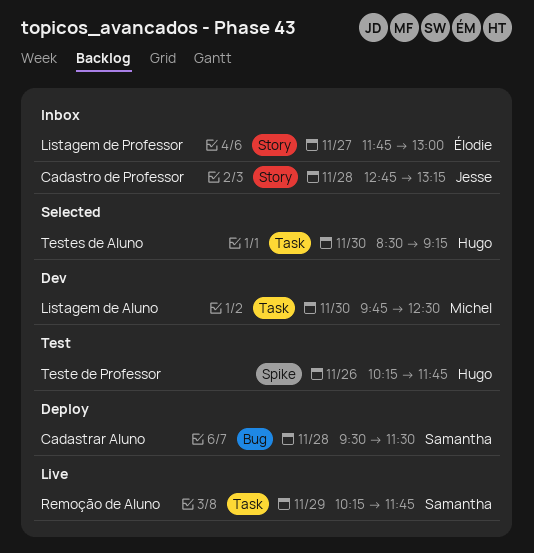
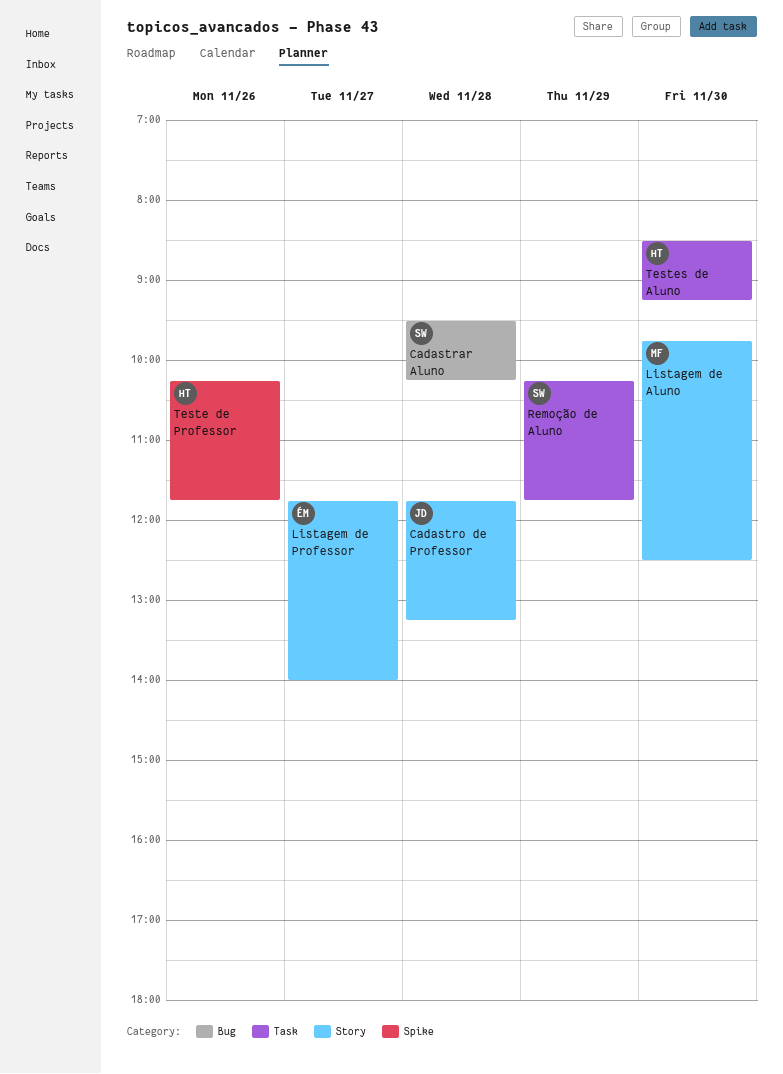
Cadastrar Aluno, ends: 11:30 -> 10:15
Cadastro de Professor, begins: 12:45 -> 11:45
Listagem de Aluno, label: Task -> Story
Listagem de Professor, ends: 13:00 -> 14:00

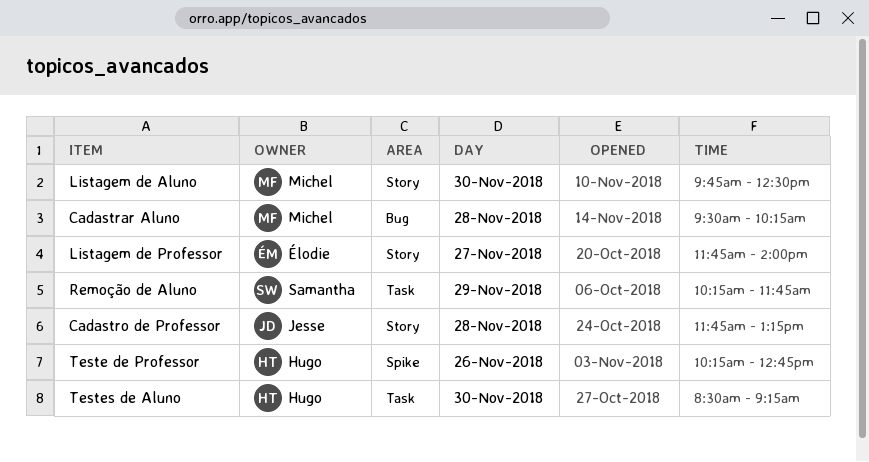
Cadastrar Aluno, owner: Samantha -> Michel
Teste de Professor, ends: 11:45 -> 12:45

